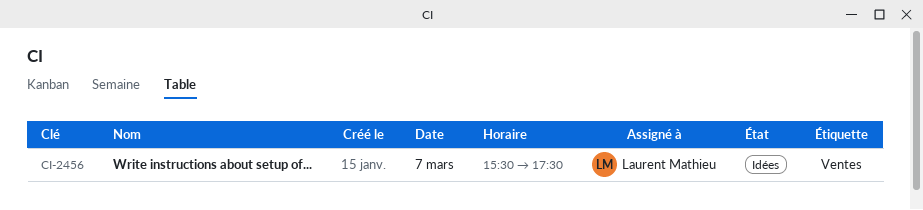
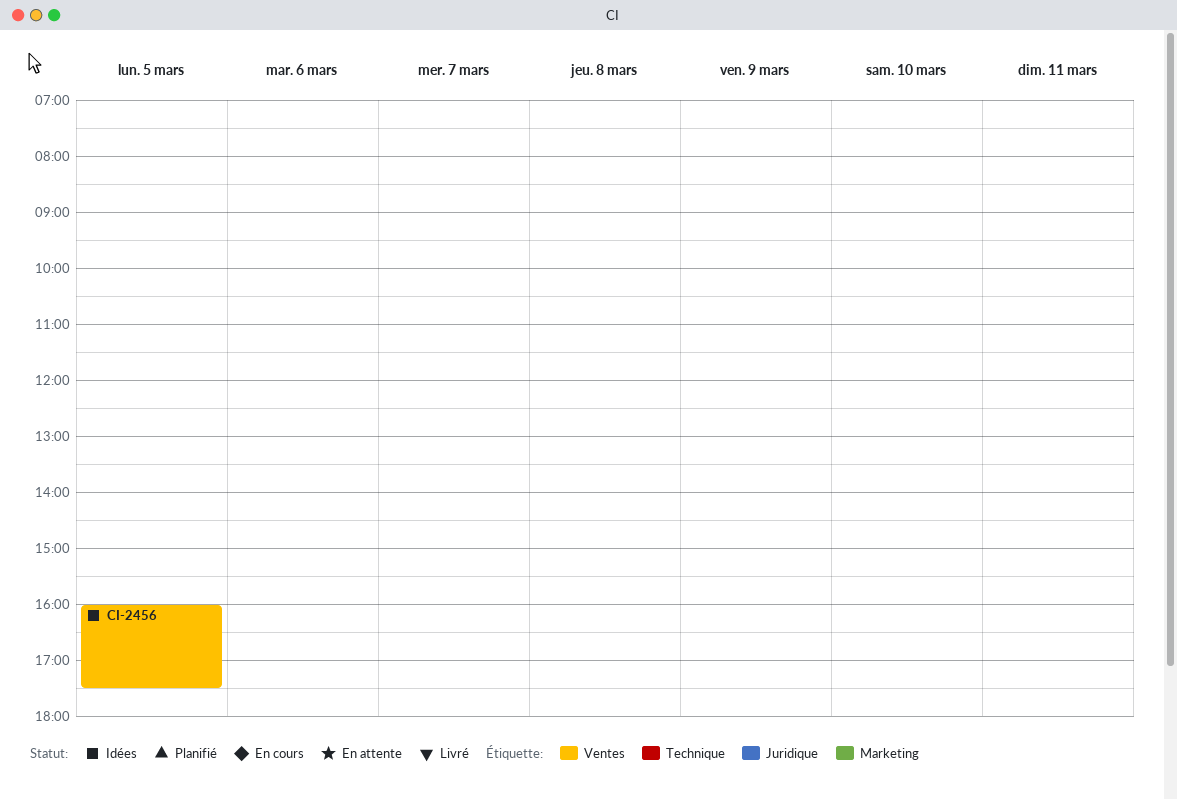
CI-2456, day: Mar 7 -> Mar 5
CI-2456, begins: 15:30 -> 16:00

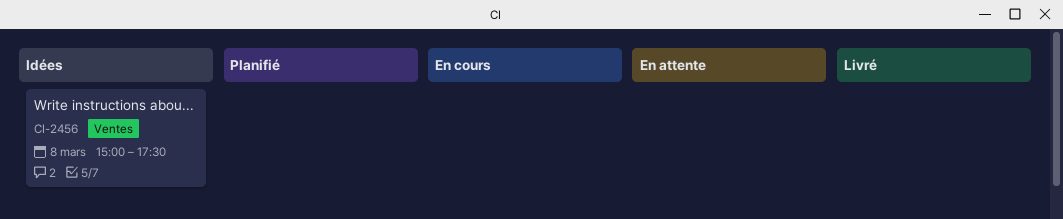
CI-2456, day: Mar 5 -> Mar 8
CI-2456, begins: 16:00 -> 15:00

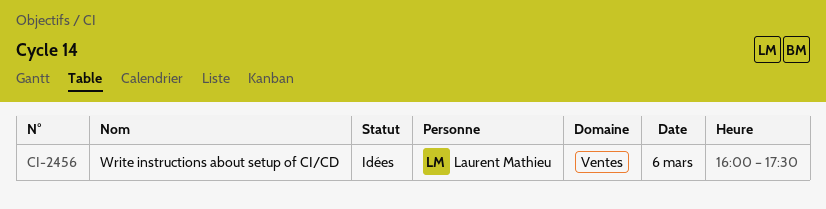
CI-2456, day: Mar 8 -> Mar 6
CI-2456, begins: 15:00 -> 16:00

